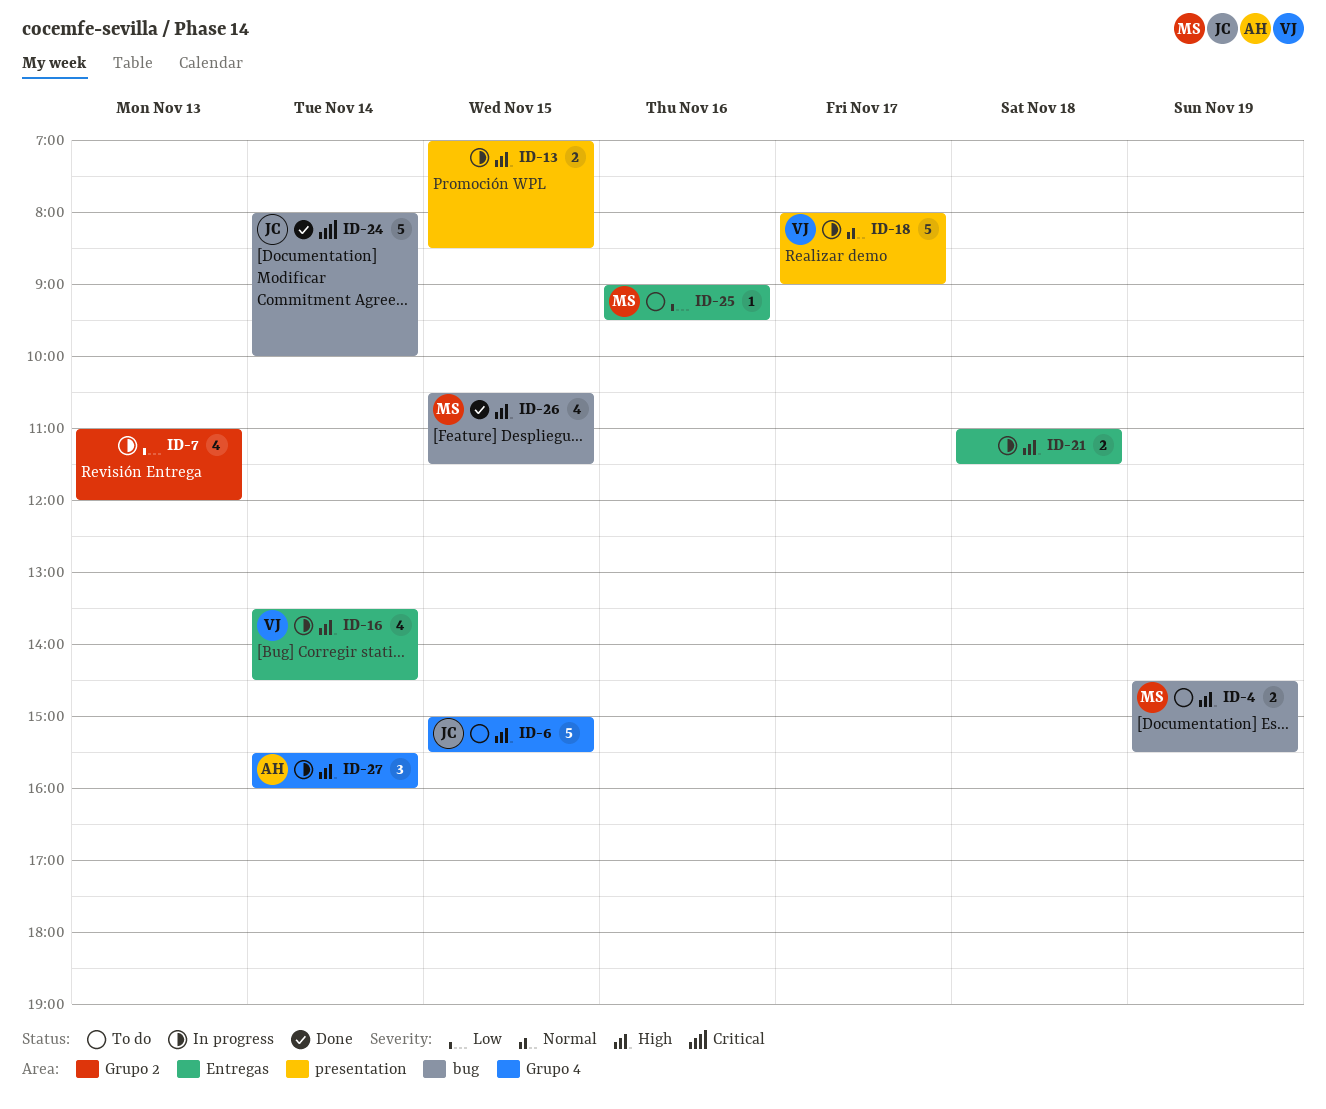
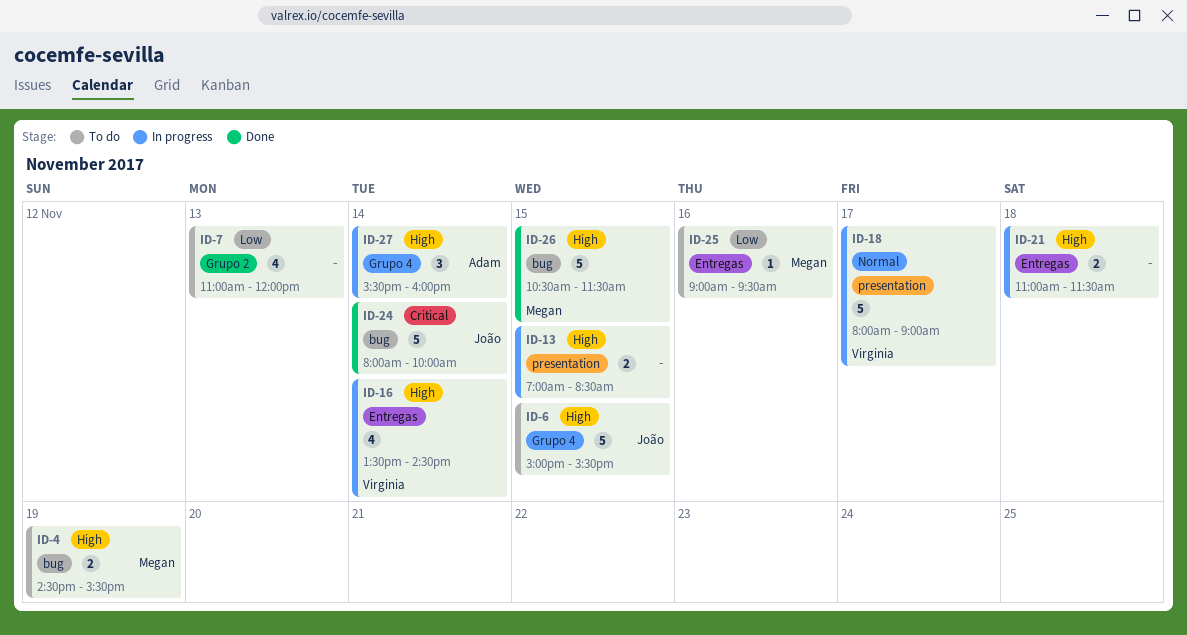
ID-7, status: In progress -> To do
ID-26, estimate: 4 -> 5

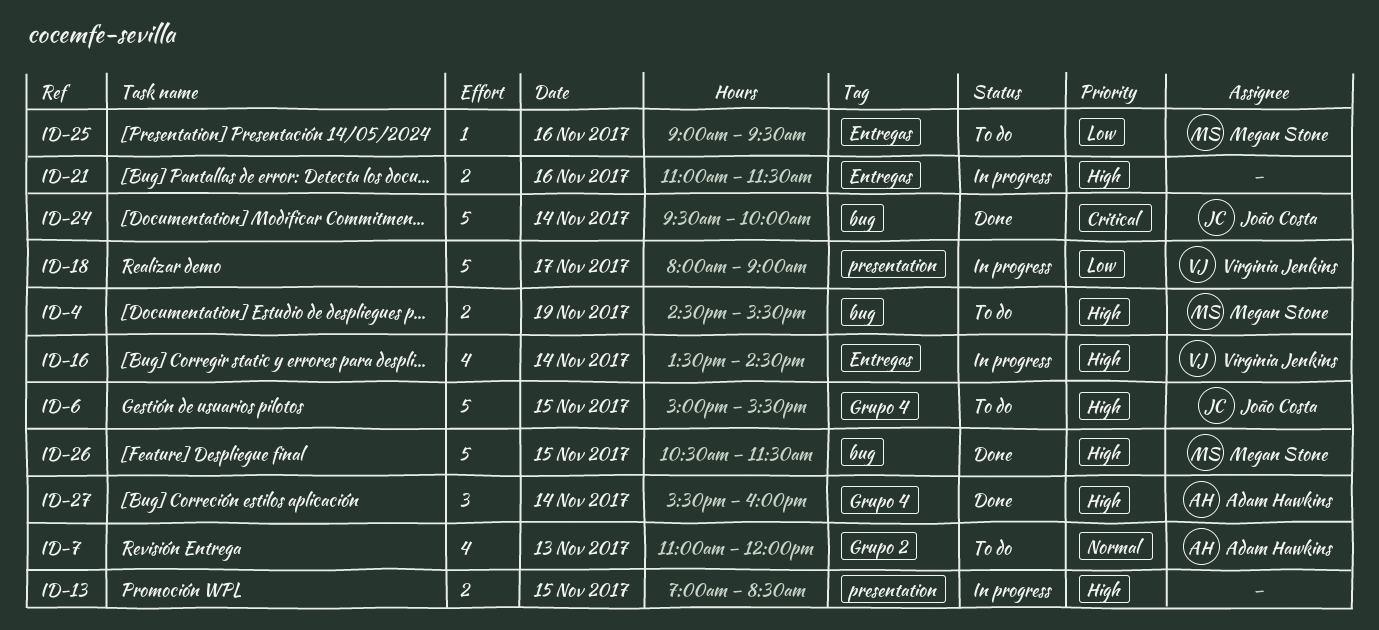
ID-7, owner: none -> Adam Hawkins
ID-7, priority: Low -> Normal
ID-18, priority: Normal -> Low
ID-21, day: Nov 18 -> Nov 16
ID-24, begins: 08:00 -> 09:30
ID-27, status: In progress -> Done

